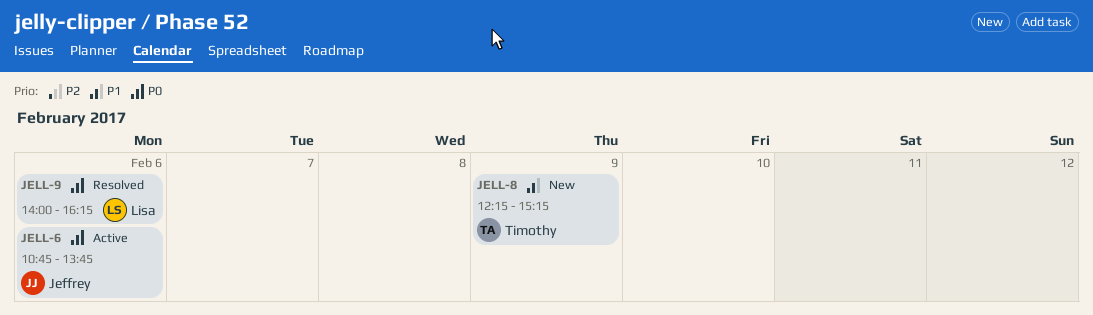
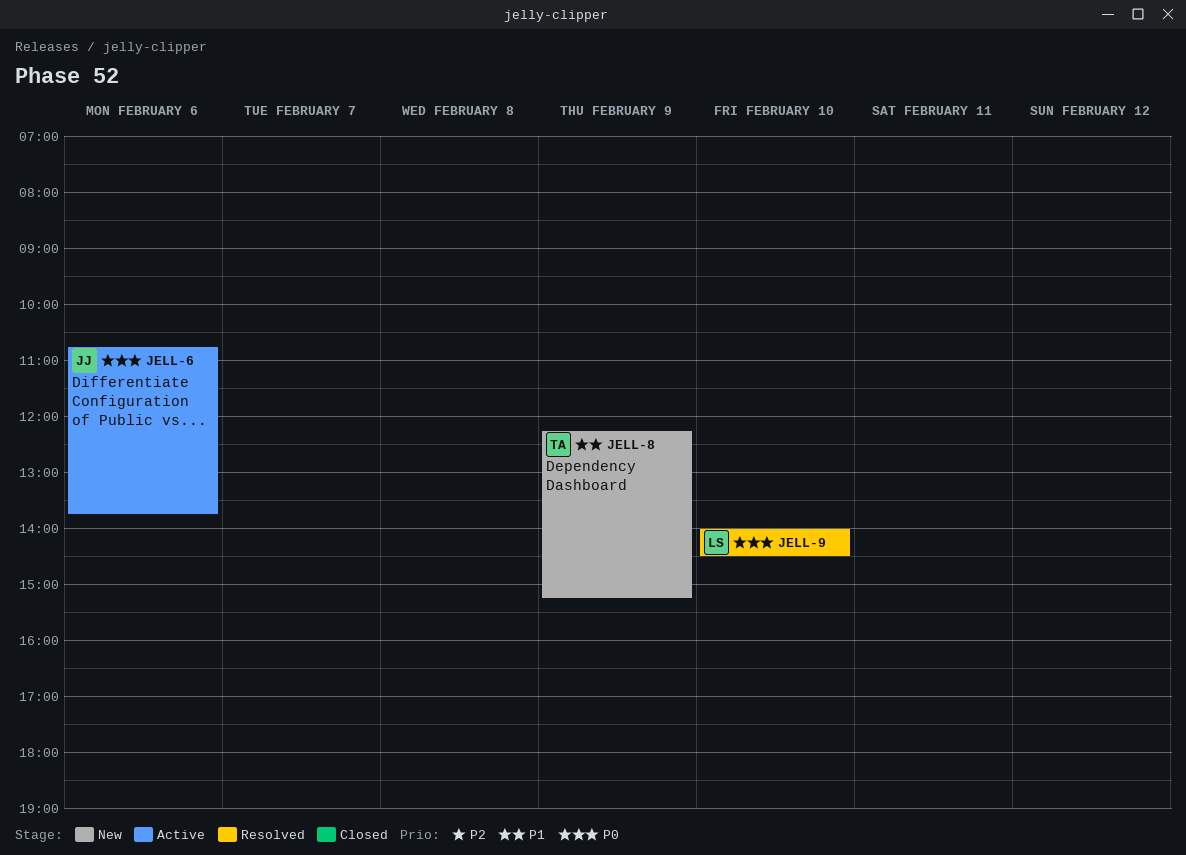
JELL-9, day: Feb 6 -> Feb 10
JELL-9, ends: 16:15 -> 14:30

